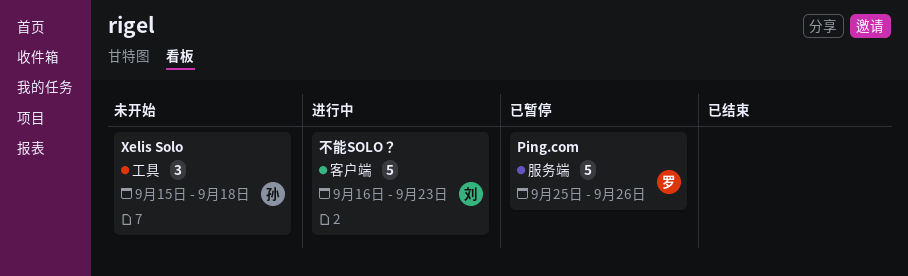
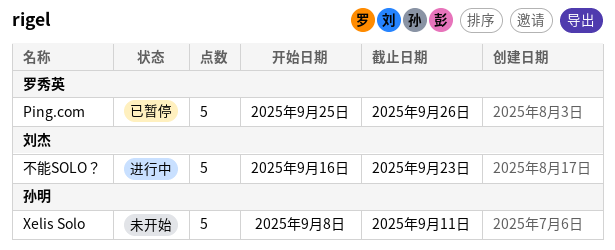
Xelis Solo, estimate: 3 -> 5
Xelis Solo, start: Sep 15 -> Sep 8
Xelis Solo, due: Sep 18 -> Sep 11

